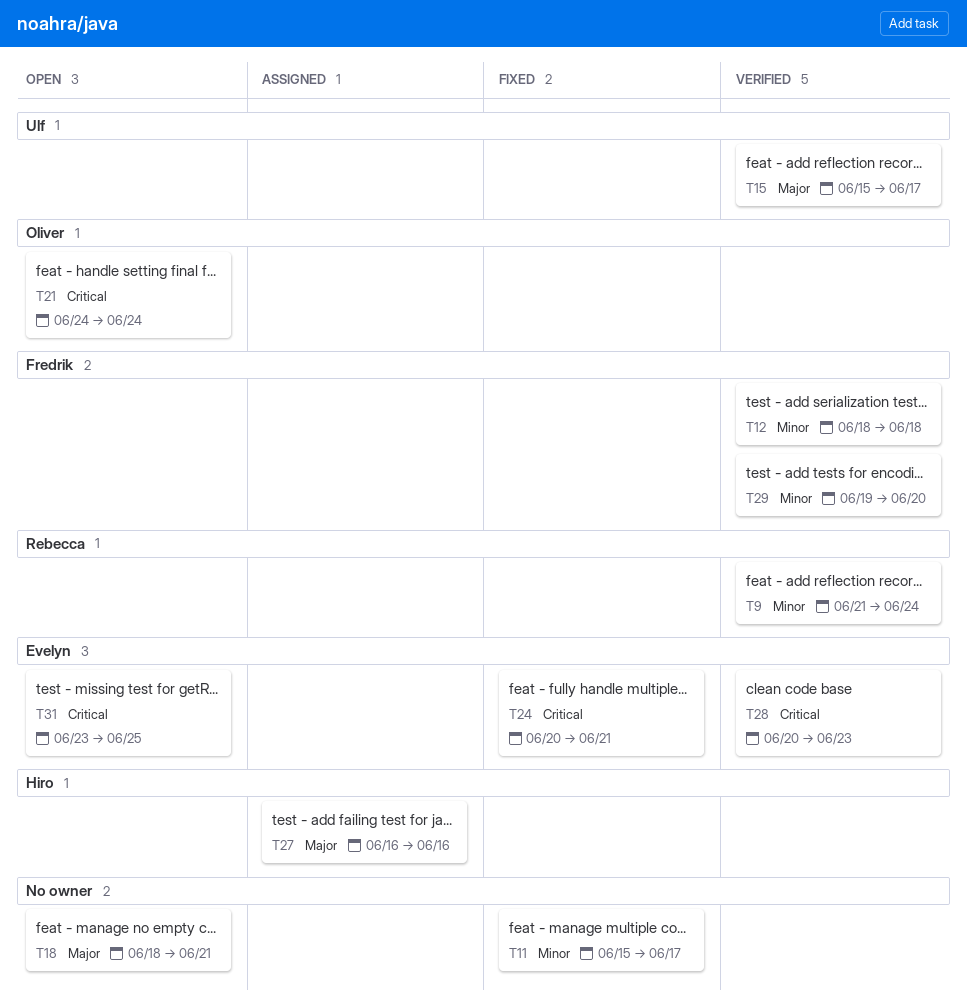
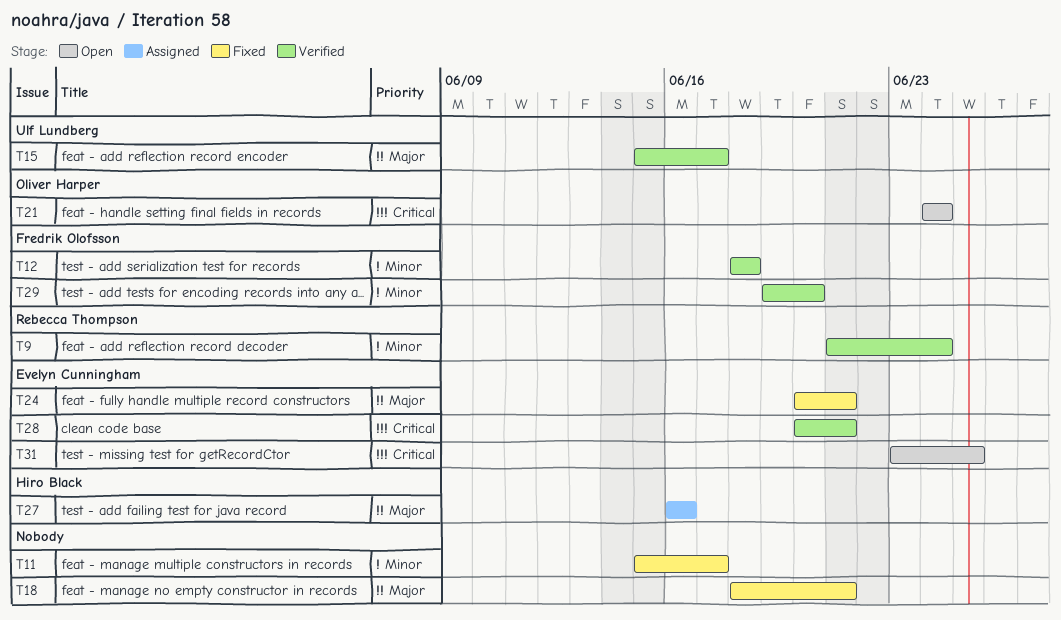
T18, status: Open -> Fixed
T24, priority: Critical -> Major
T28, due: Jun 23 -> Jun 21

